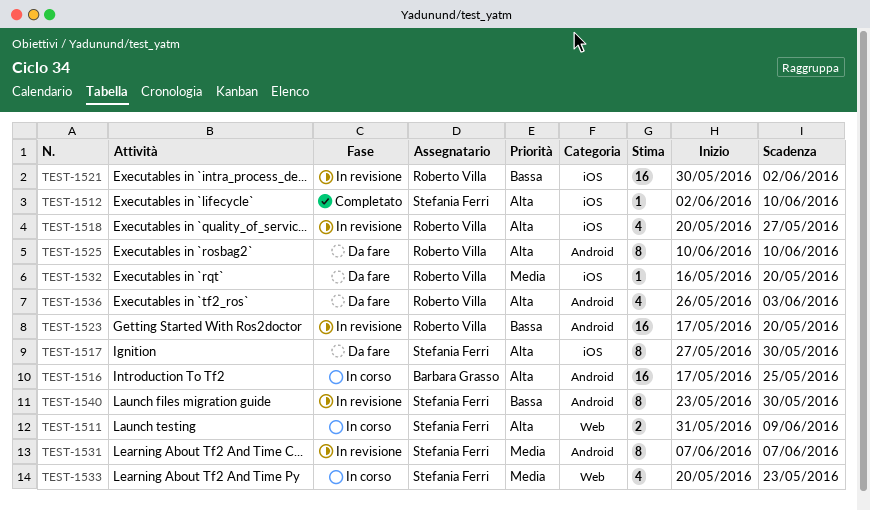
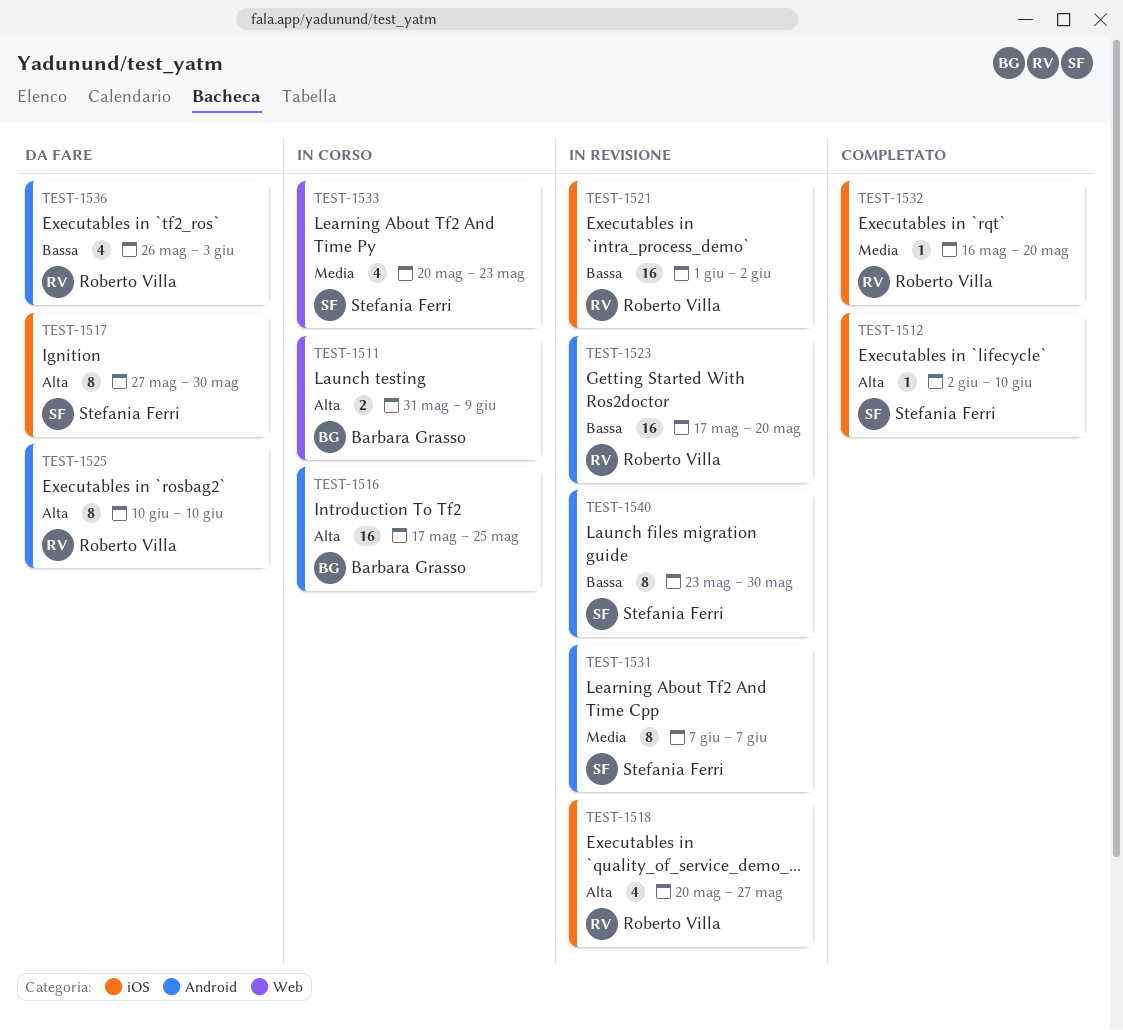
TEST-1511, owner: Stefania Ferri -> Barbara Grasso
TEST-1521, start: May 30 -> Jun 1
TEST-1532, status: Da fare -> Completato
TEST-1536, priority: Alta -> Bassa

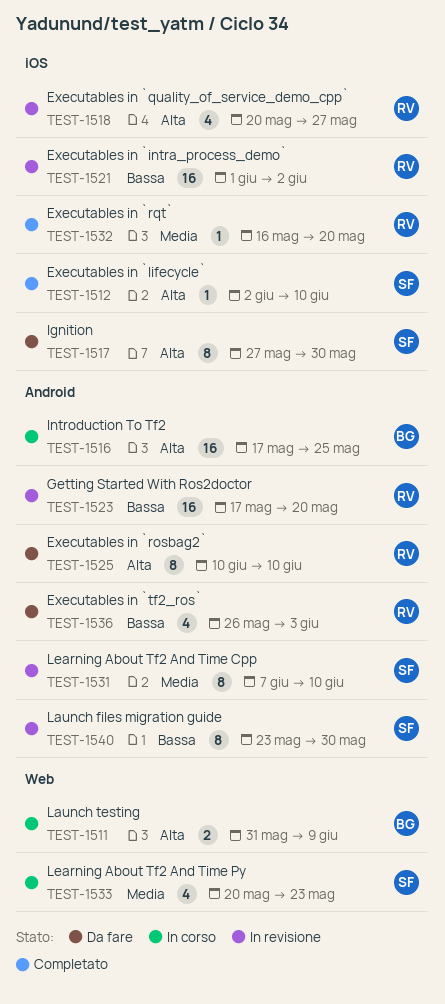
TEST-1531, due: Jun 7 -> Jun 10

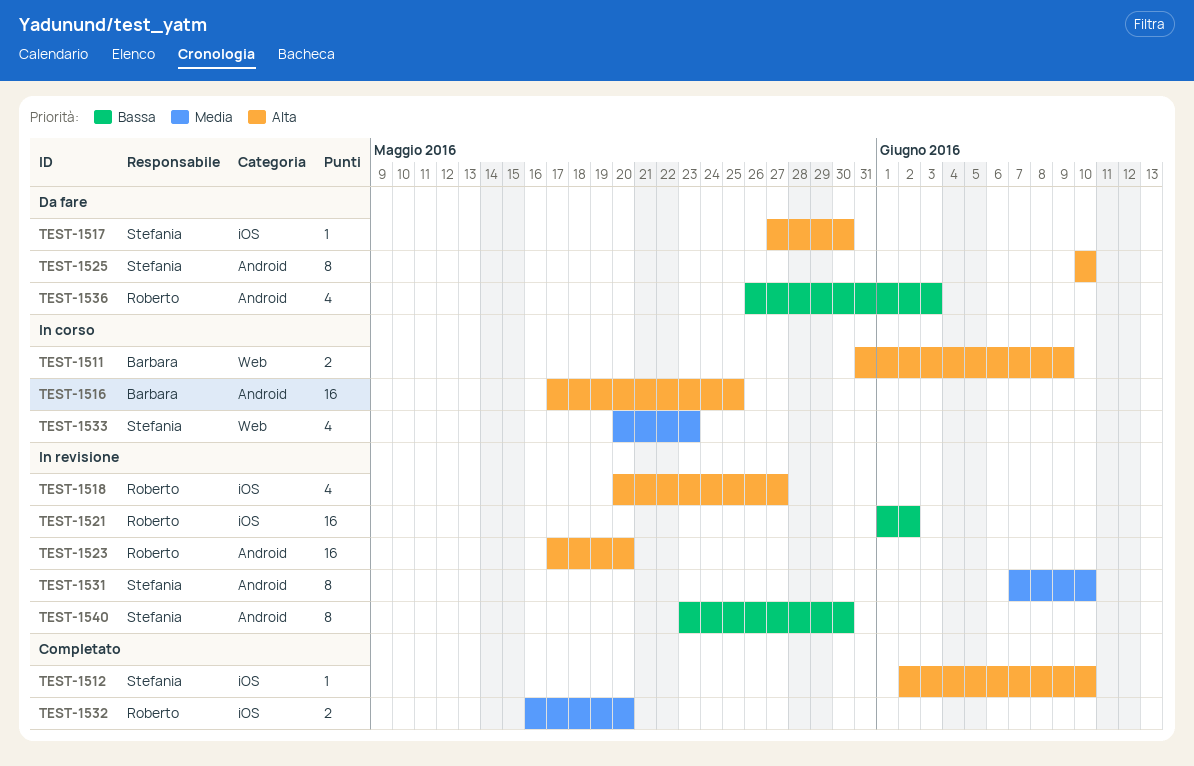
TEST-1517, estimate: 8 -> 1
TEST-1523, priority: Bassa -> Alta
TEST-1525, owner: Roberto -> Stefania
TEST-1532, estimate: 1 -> 2

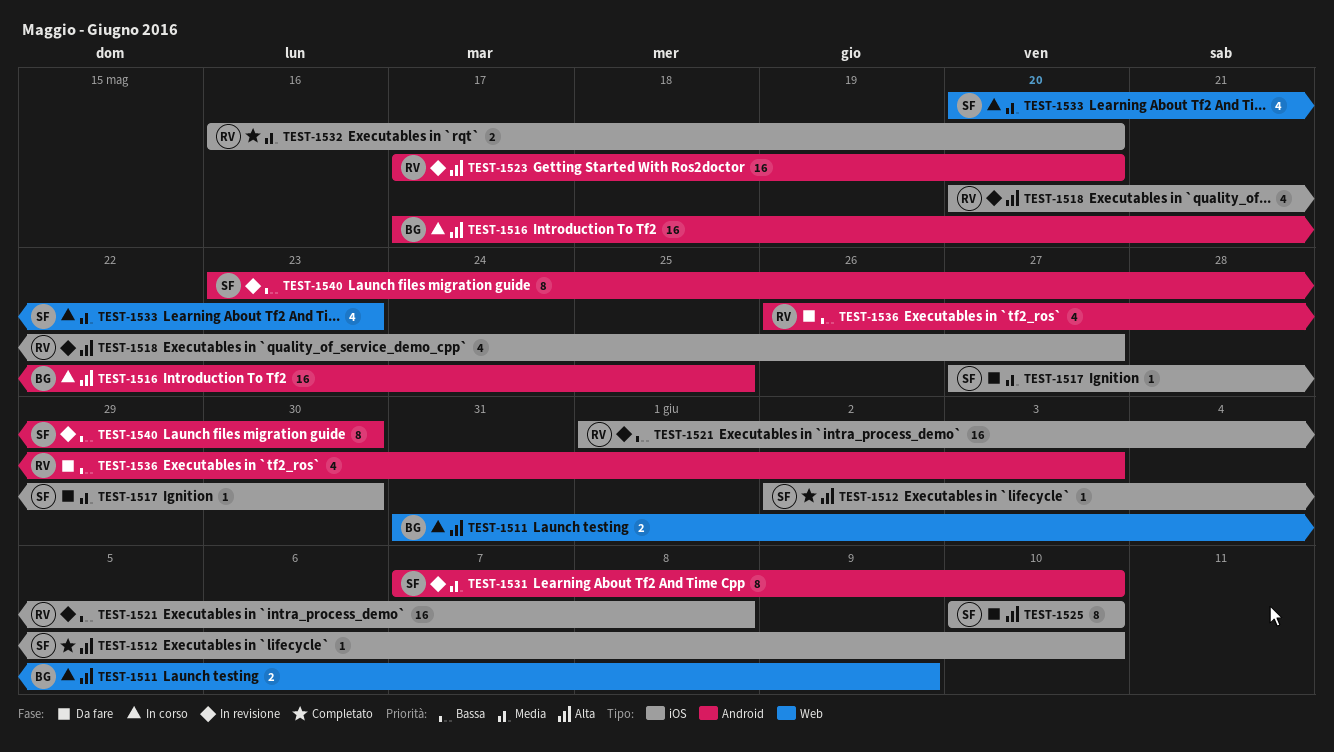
TEST-1517, priority: Alta -> Media
TEST-1521, due: Jun 2 -> Jun 8
TEST-1525, label: Android -> iOS

